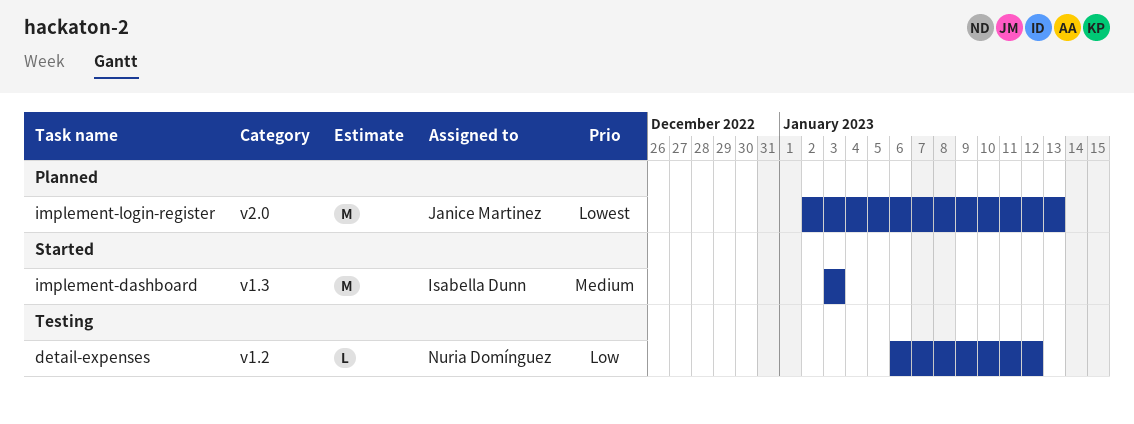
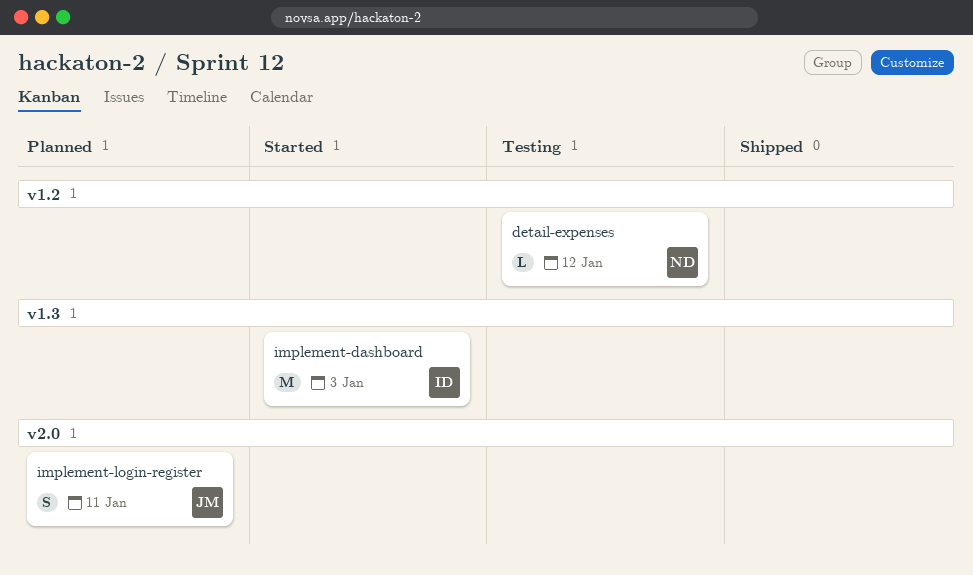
implement-login-register, estimate: M -> S
implement-login-register, due: Jan 13 -> Jan 11

